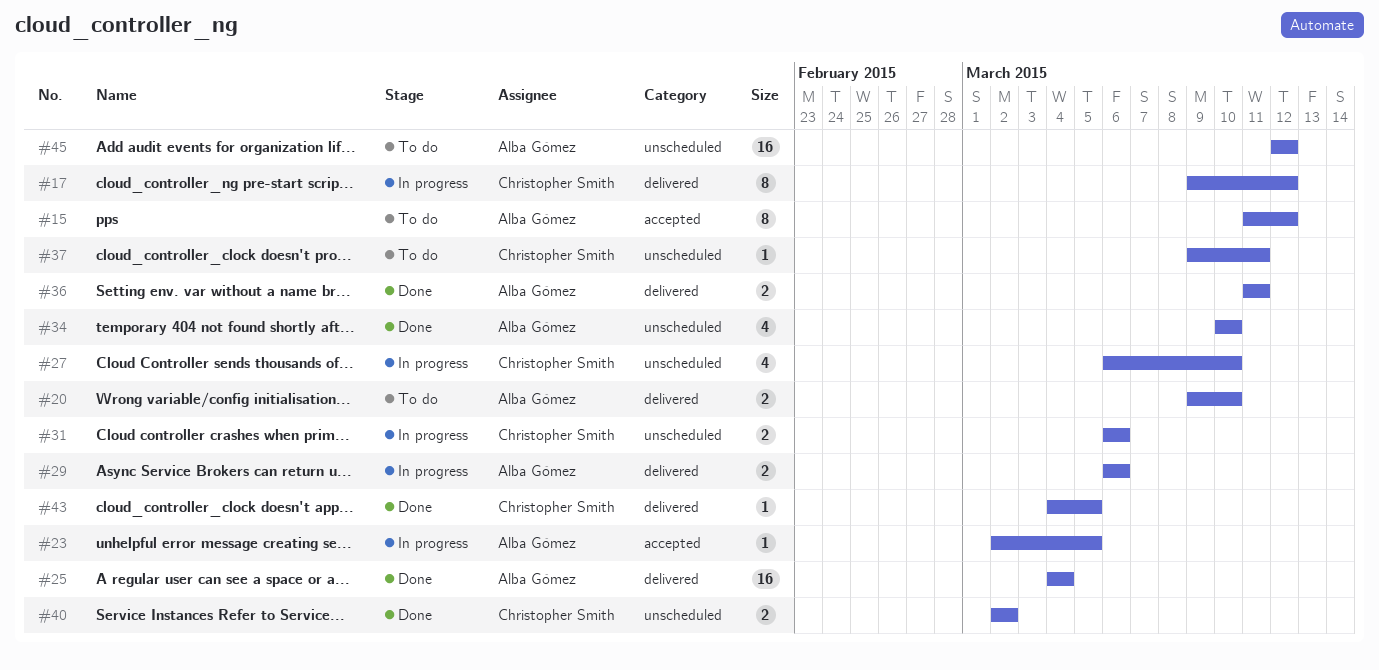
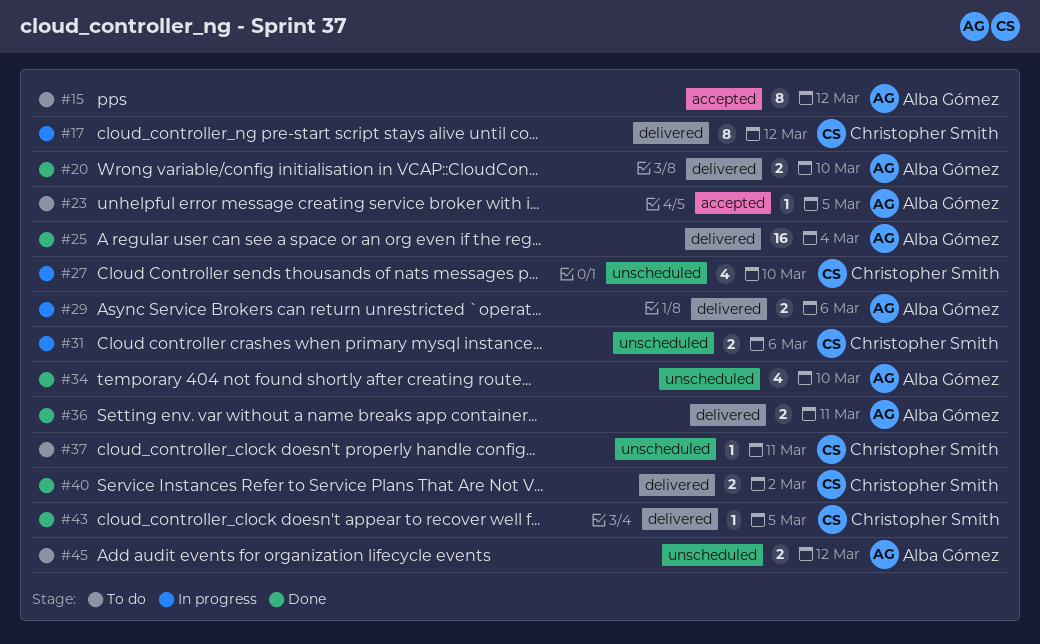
#20, status: To do -> Done
#23, status: In progress -> To do
#40, label: unscheduled -> delivered
#45, estimate: 16 -> 2

